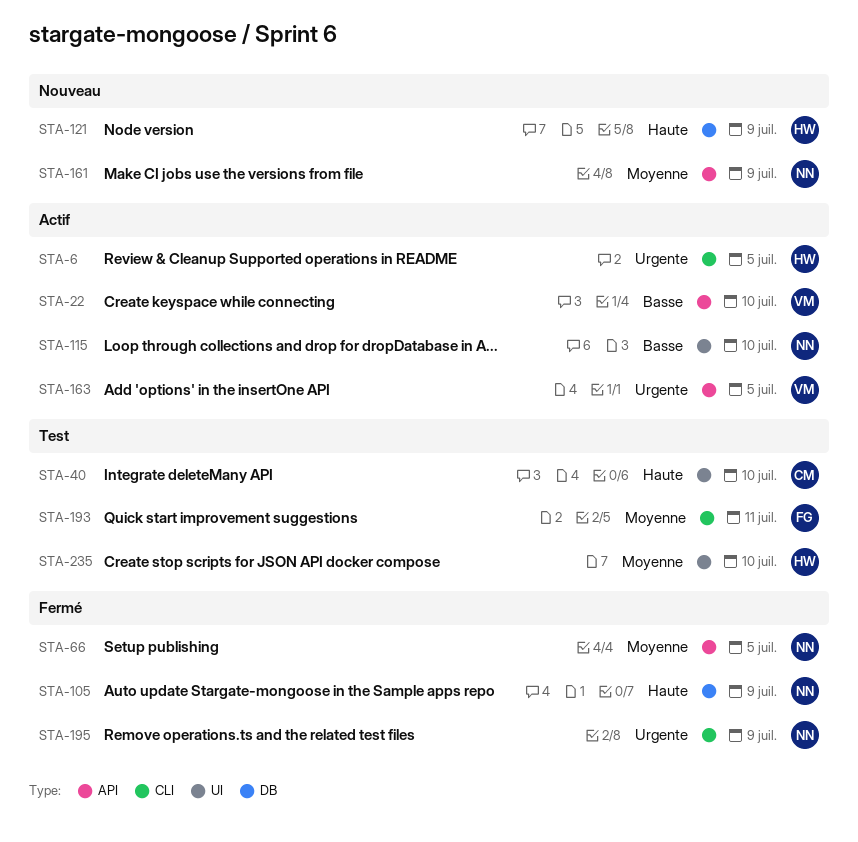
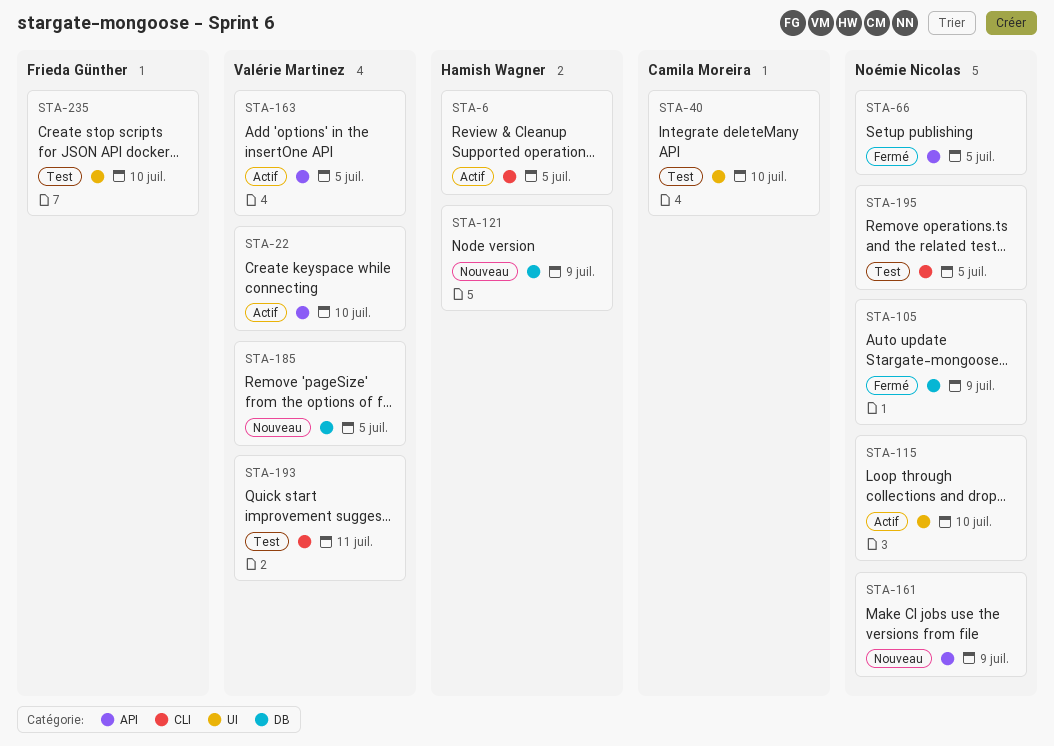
STA-185: none -> present
STA-193, owner: Frieda Günther -> Valérie Martinez
STA-195, status: Fermé -> Test
STA-195, due: Jul 9 -> Jul 5
STA-235, owner: Hamish Wagner -> Frieda Günther

